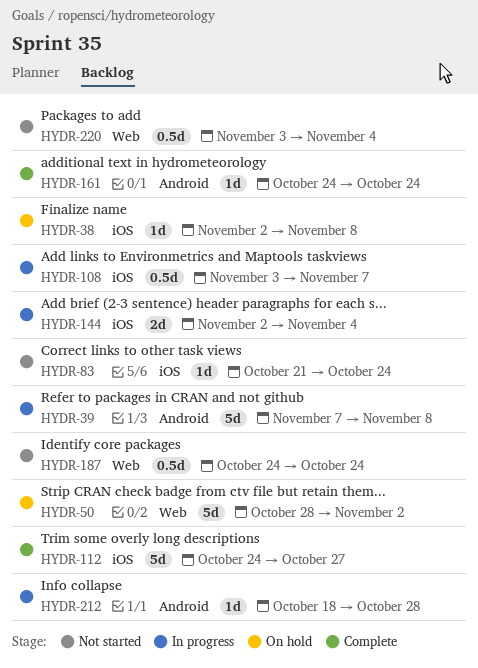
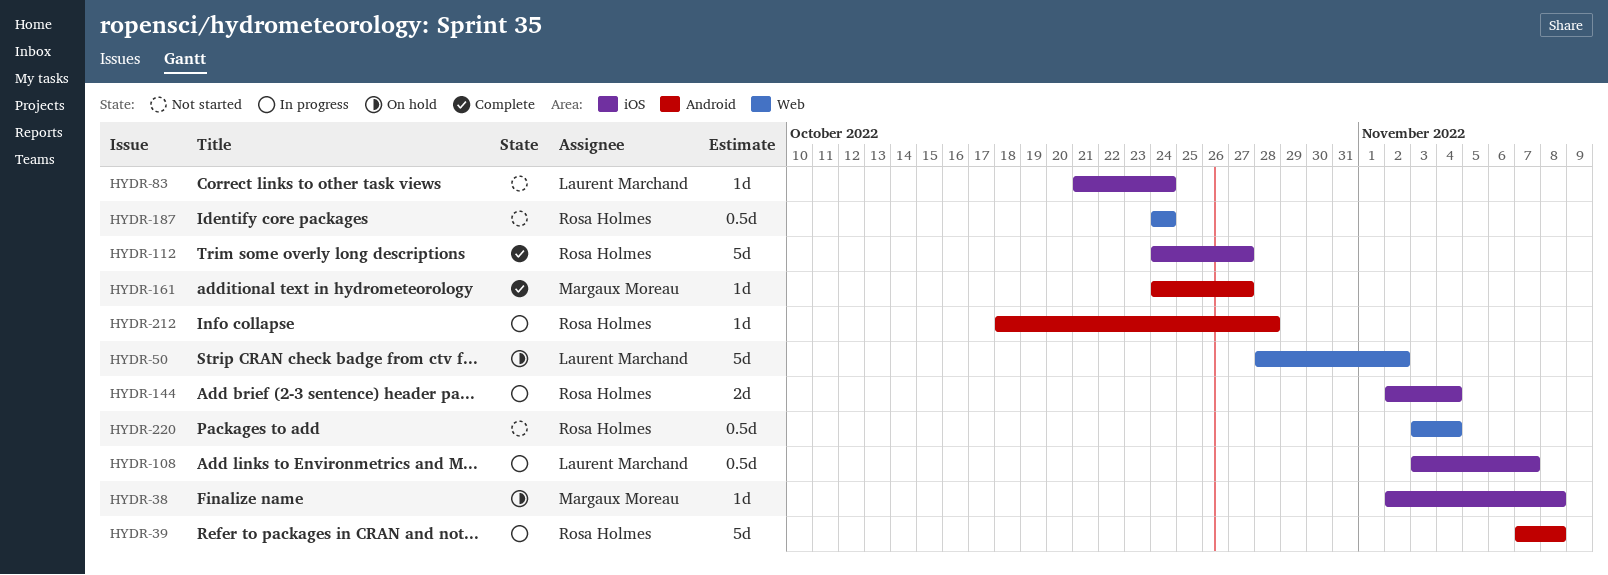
HYDR-161, due: Oct 24 -> Oct 27

